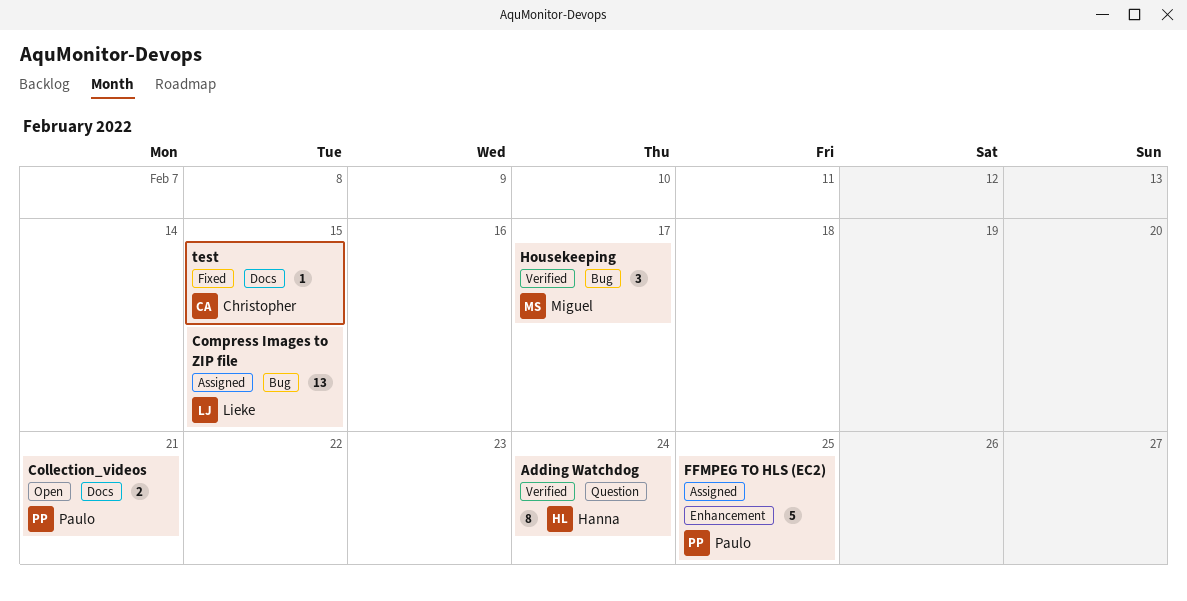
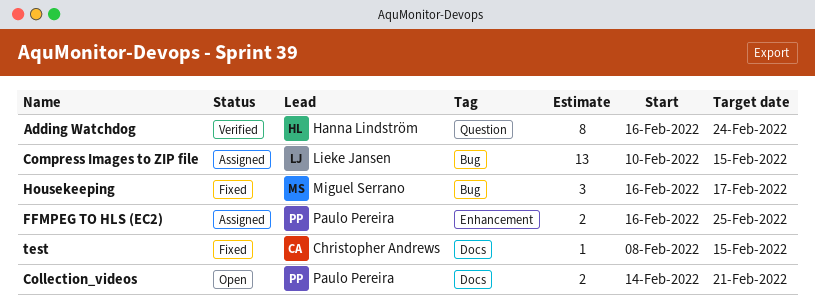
FFMPEG TO HLS (EC2), estimate: 5 -> 2
Housekeeping, status: Verified -> Fixed

